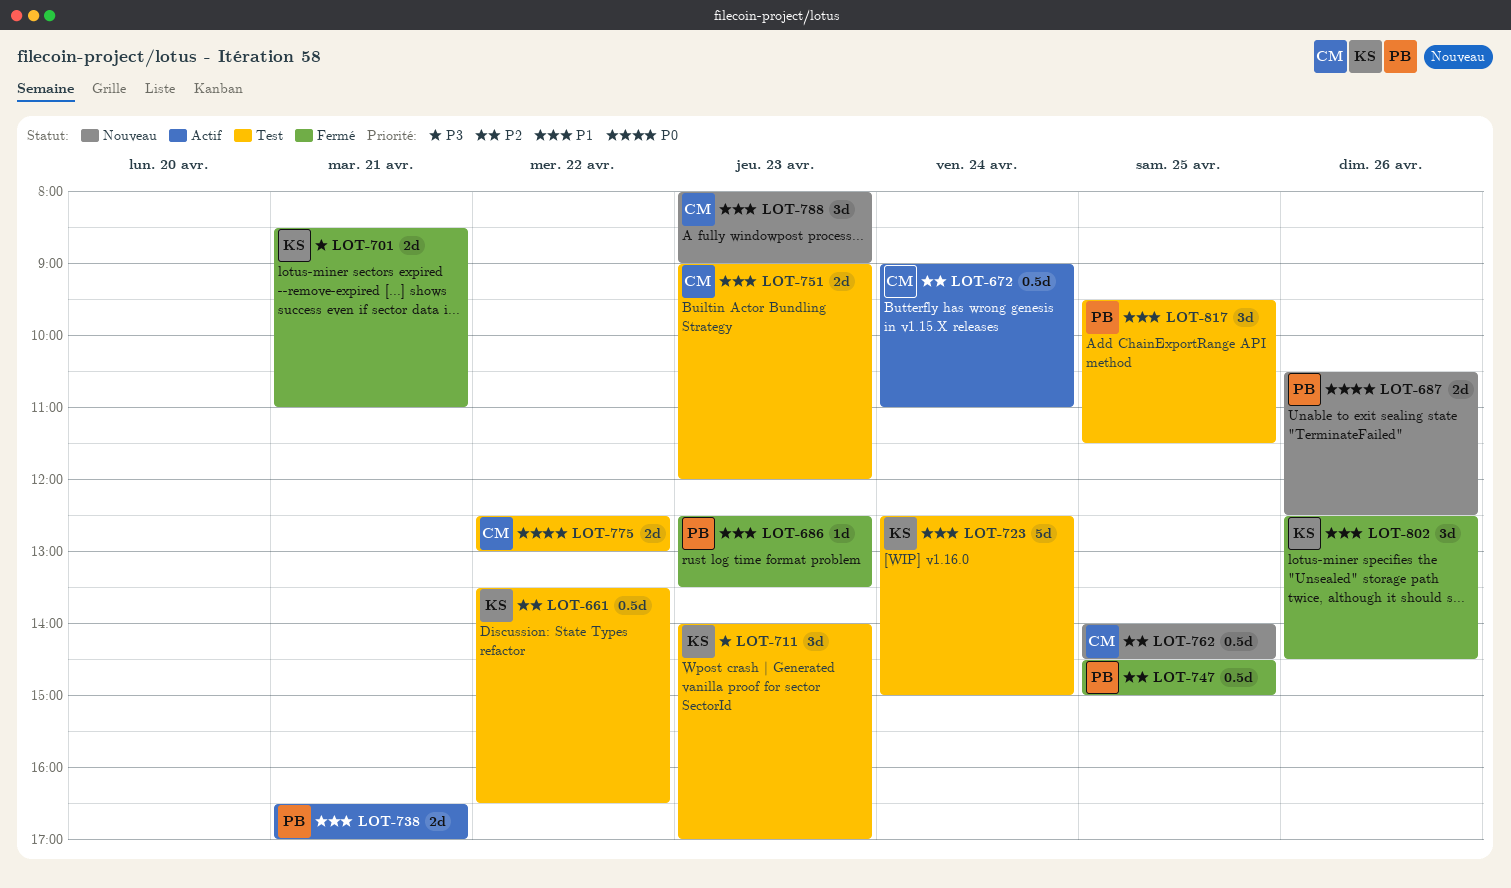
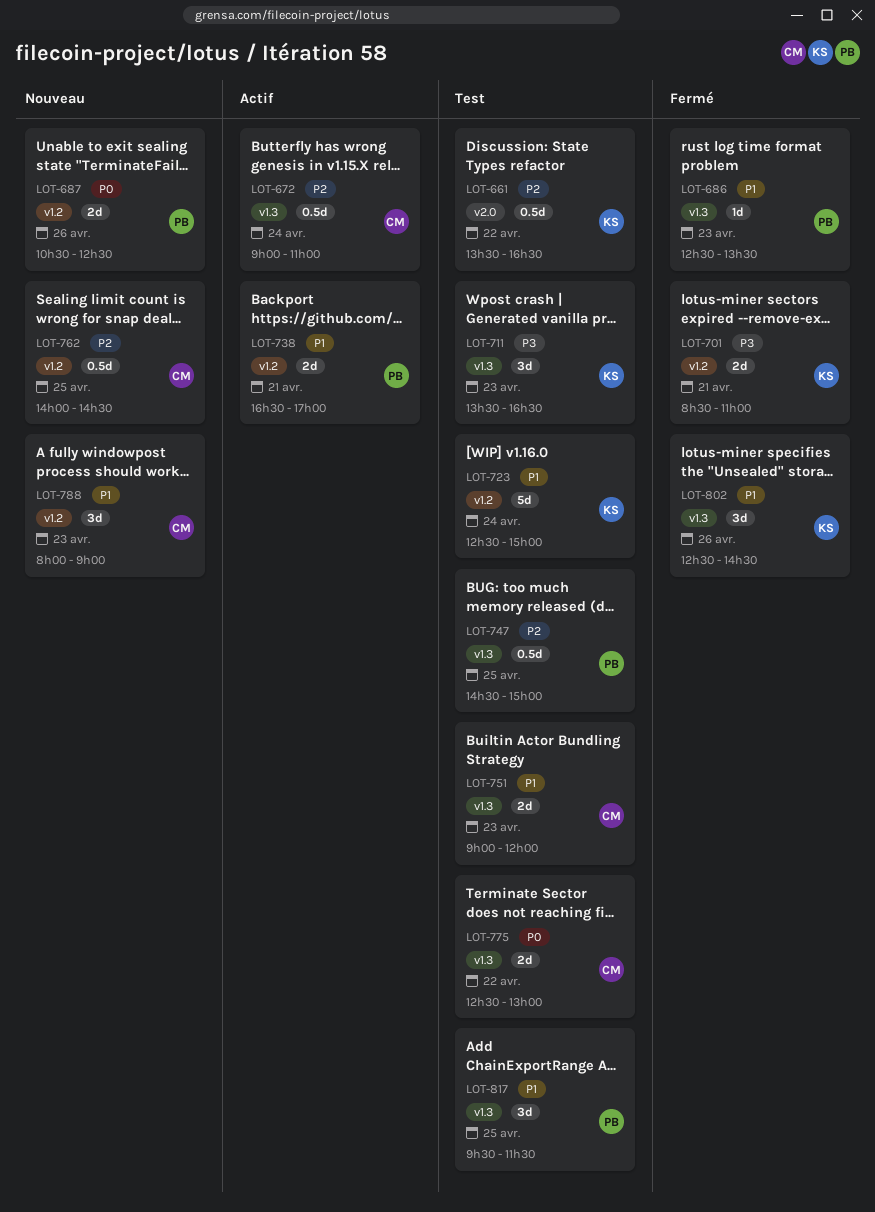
LOT-711, begins: 14:00 -> 13:30
LOT-711, ends: 17:00 -> 16:30
LOT-747, status: Fermé -> Test

